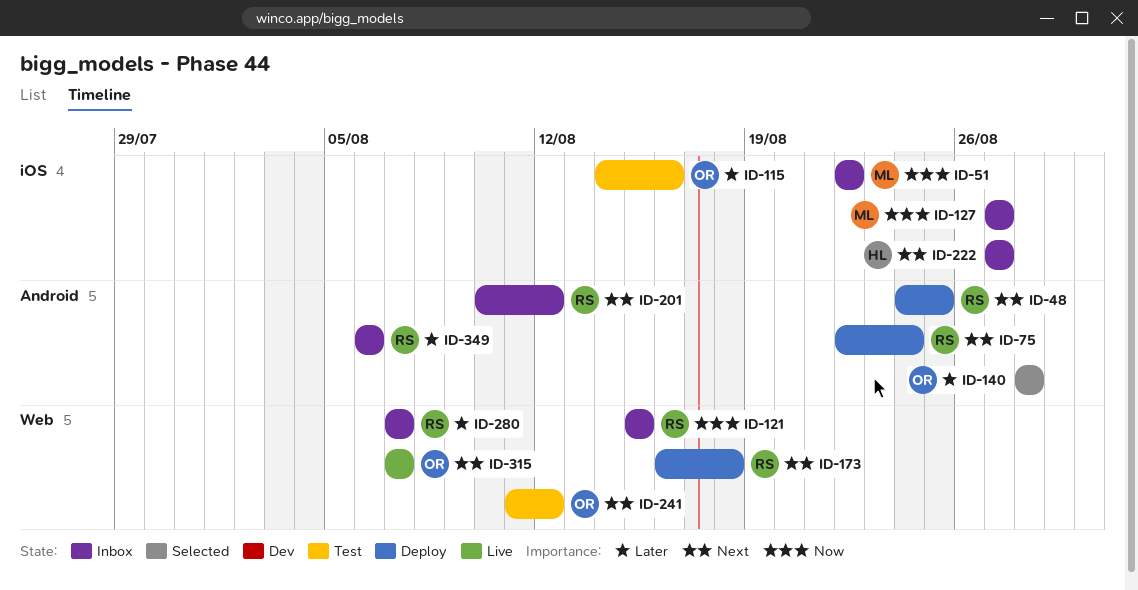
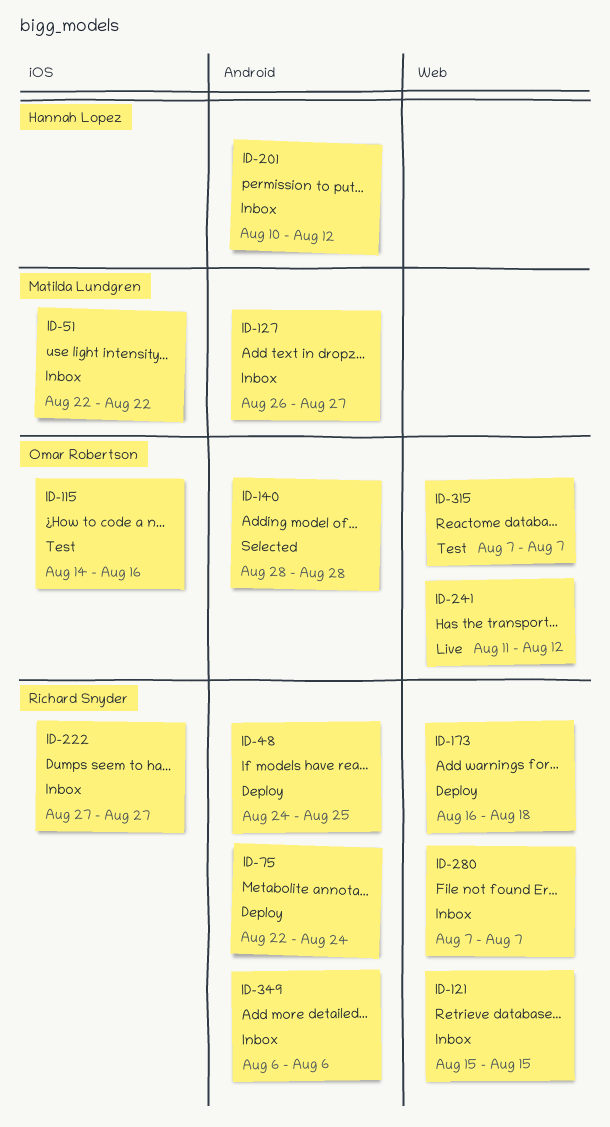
ID-127, label: iOS -> Android
ID-127, start: Aug 27 -> Aug 26
ID-201, owner: Richard Snyder -> Hannah Lopez
ID-222, owner: Hannah Lopez -> Richard Snyder
ID-241, status: Test -> Live
ID-315, status: Live -> Test

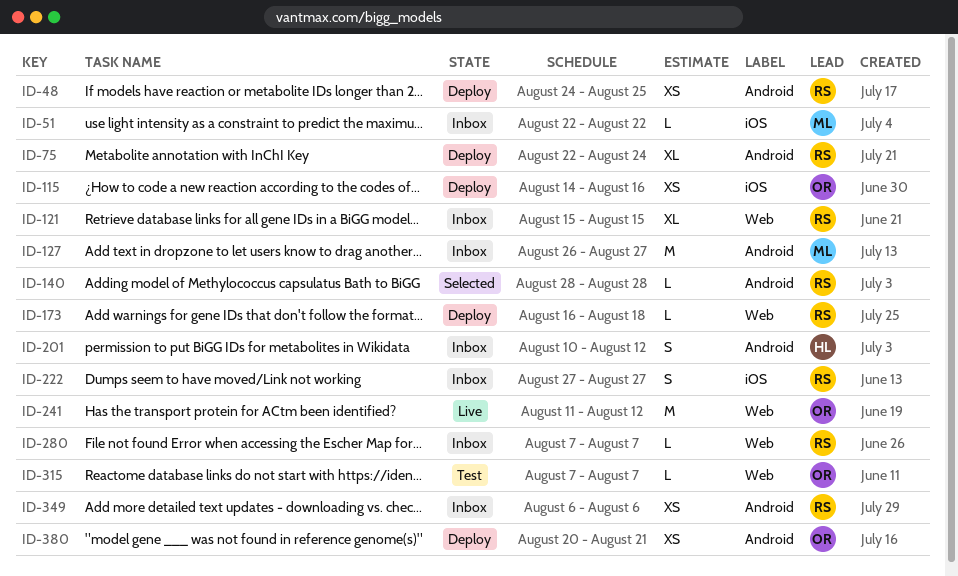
ID-115, status: Test -> Deploy
ID-140, owner: Omar Robertson -> Richard Snyder
ID-380: none -> present

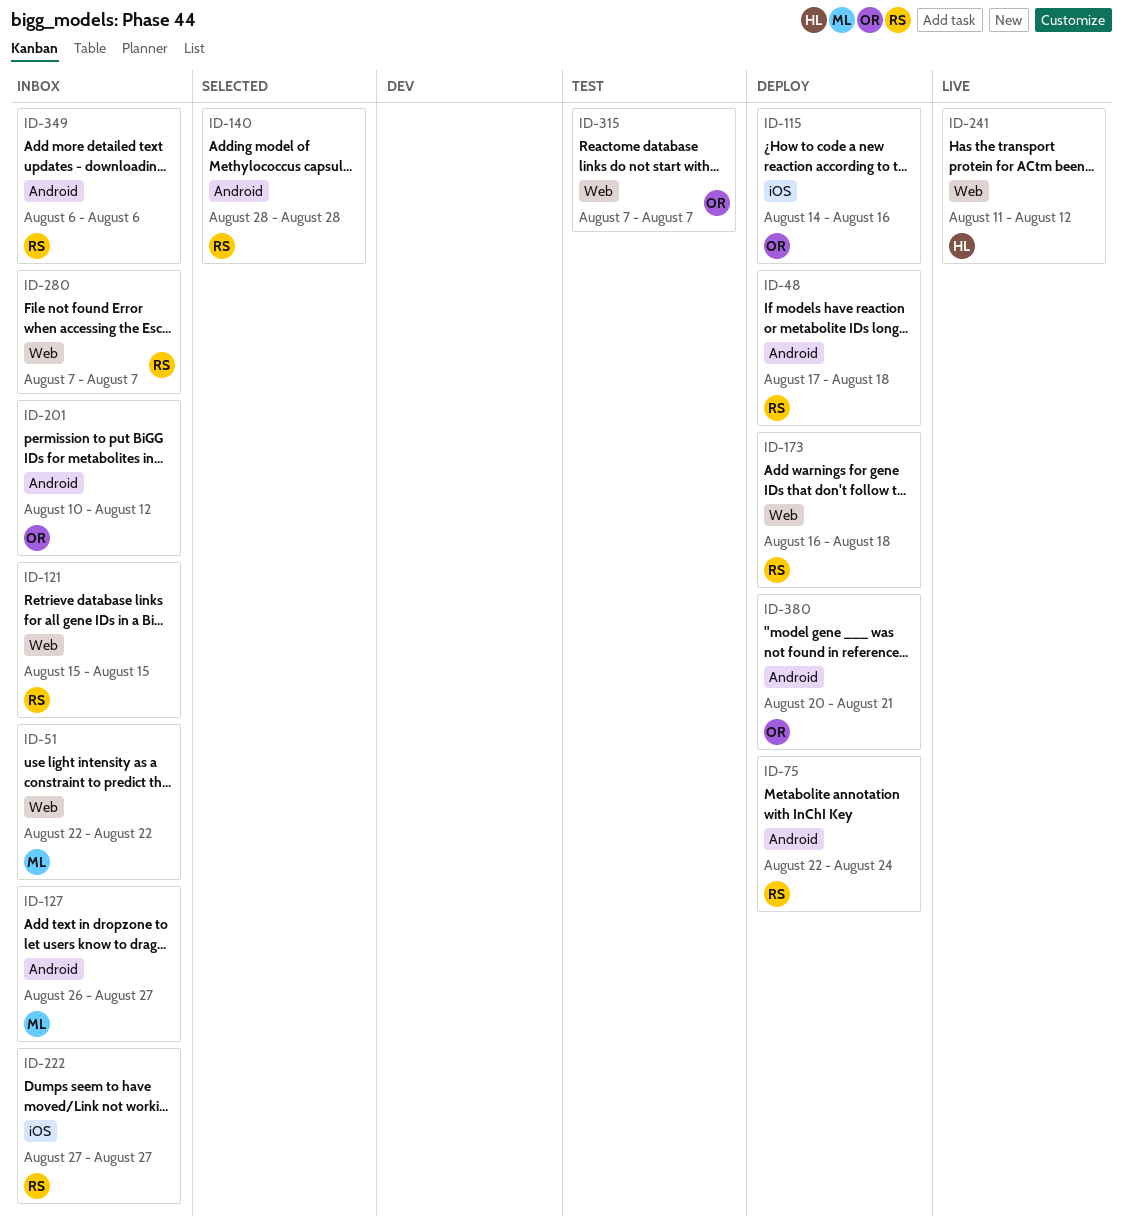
ID-48, start: Aug 24 -> Aug 17
ID-48, due: Aug 25 -> Aug 18
ID-51, label: iOS -> Web
ID-201, owner: HL -> OR
ID-241, owner: OR -> HL

